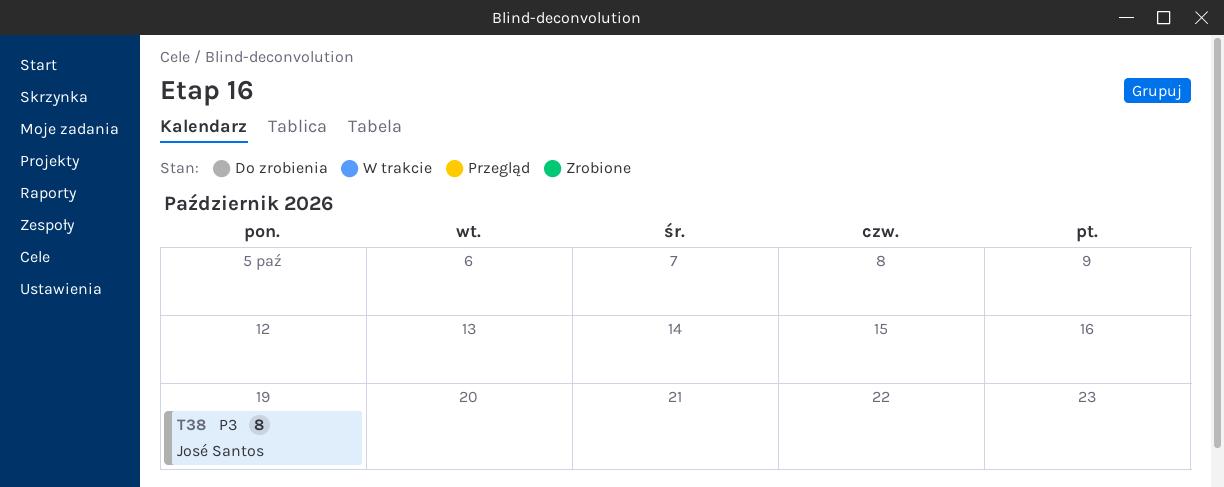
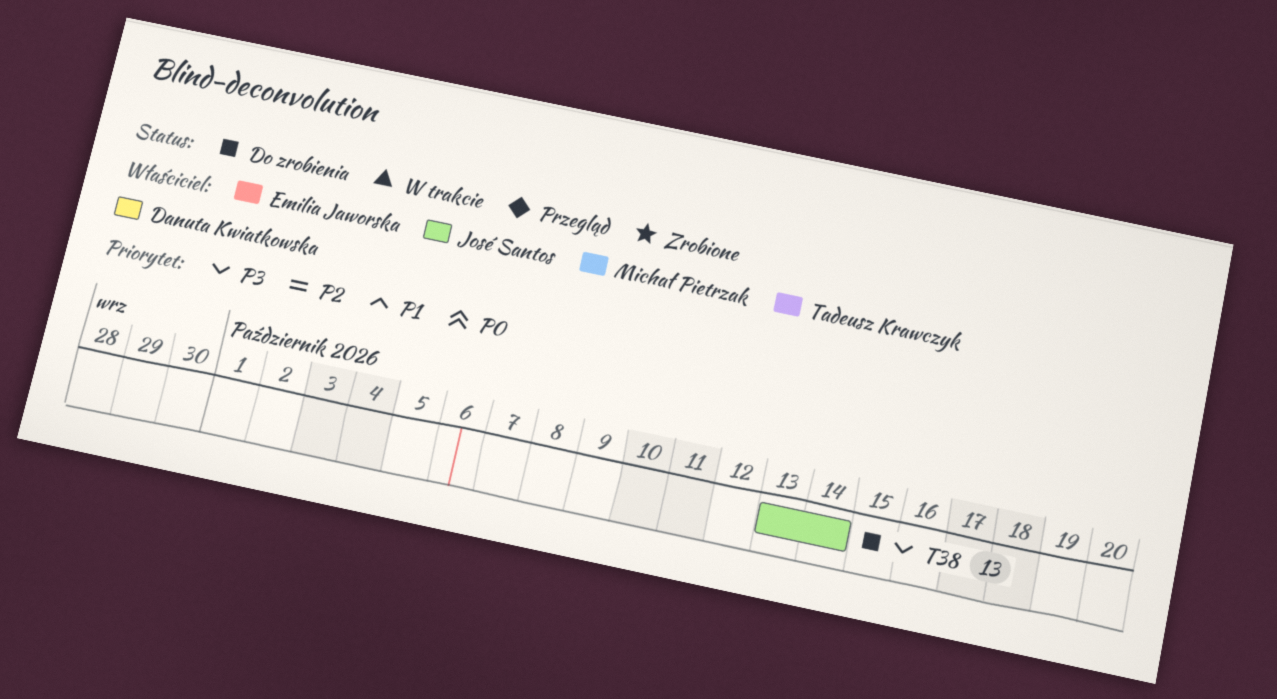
T38, estimate: 8 -> 13
T38, due: Oct 19 -> Oct 14

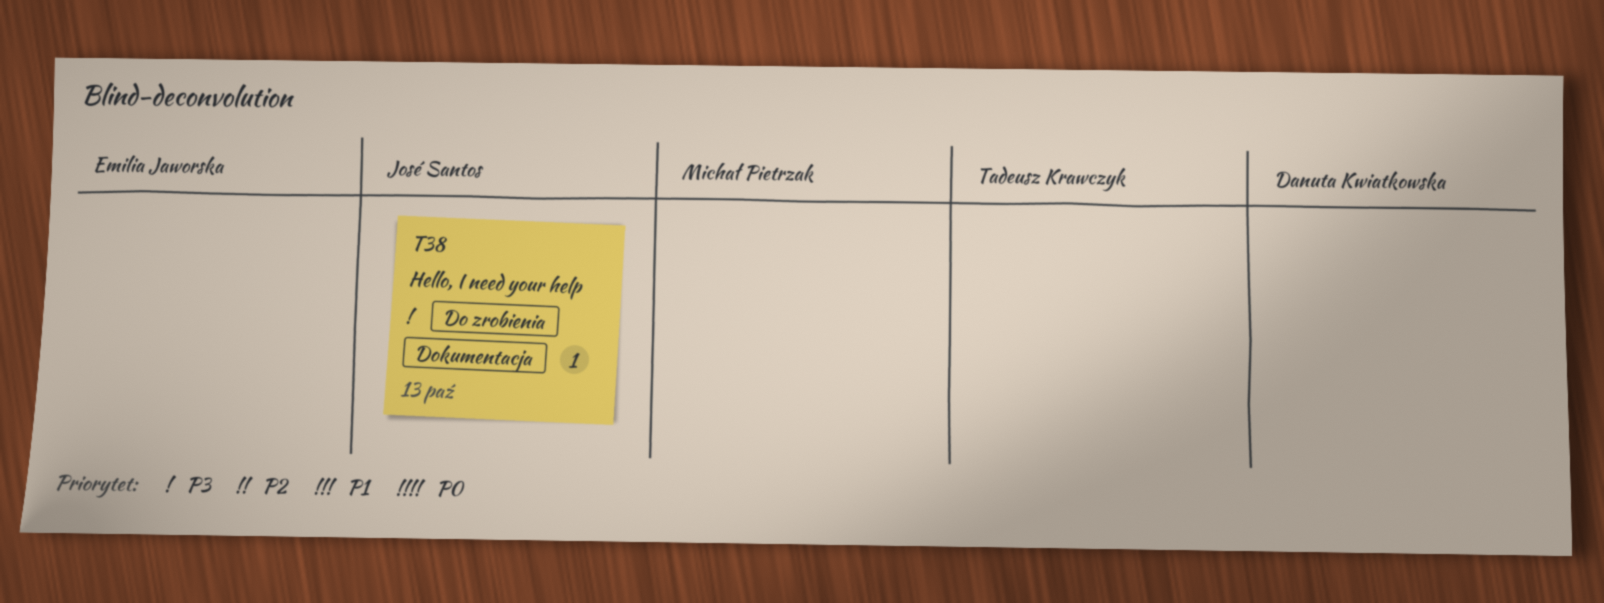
T38, estimate: 13 -> 1
T38, due: Oct 14 -> Oct 13

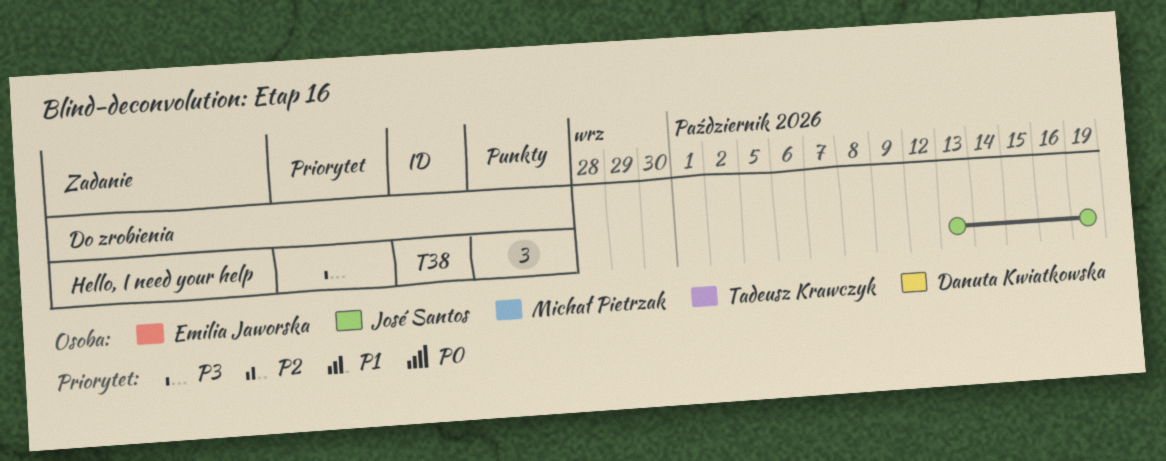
T38, estimate: 1 -> 3
T38, due: Oct 13 -> Oct 19

